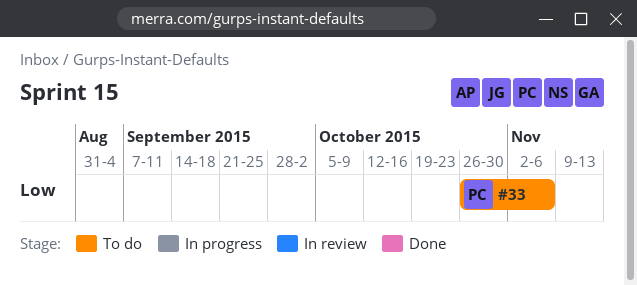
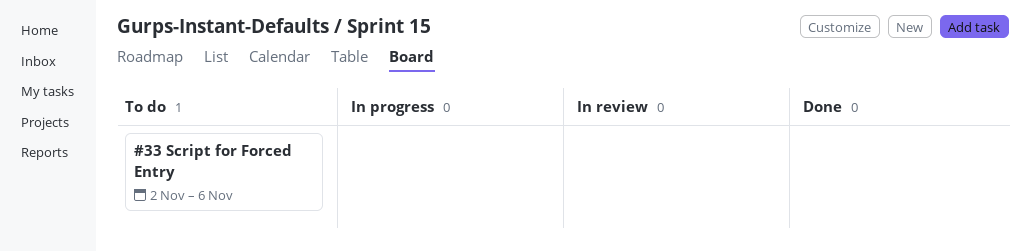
#33, start: Oct 26 -> Nov 2

